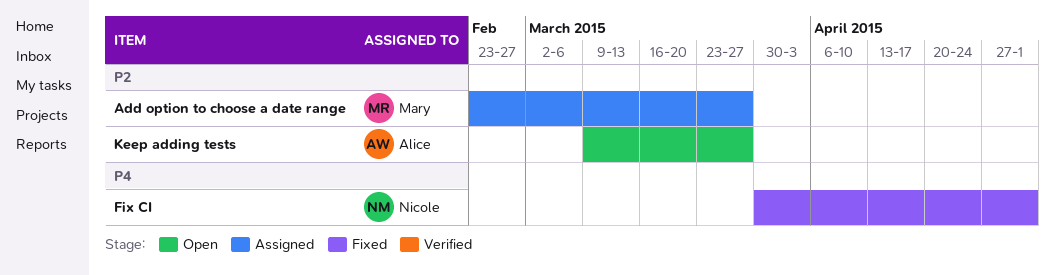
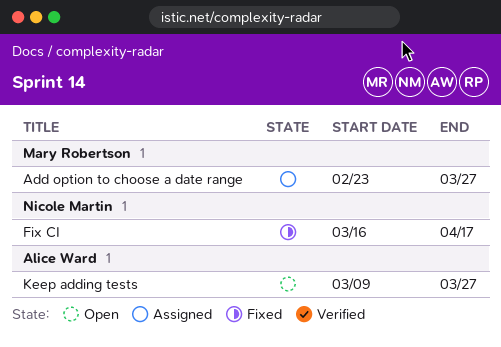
Fix CI, start: Mar 30 -> Mar 16
Fix CI, due: May 1 -> Apr 17

